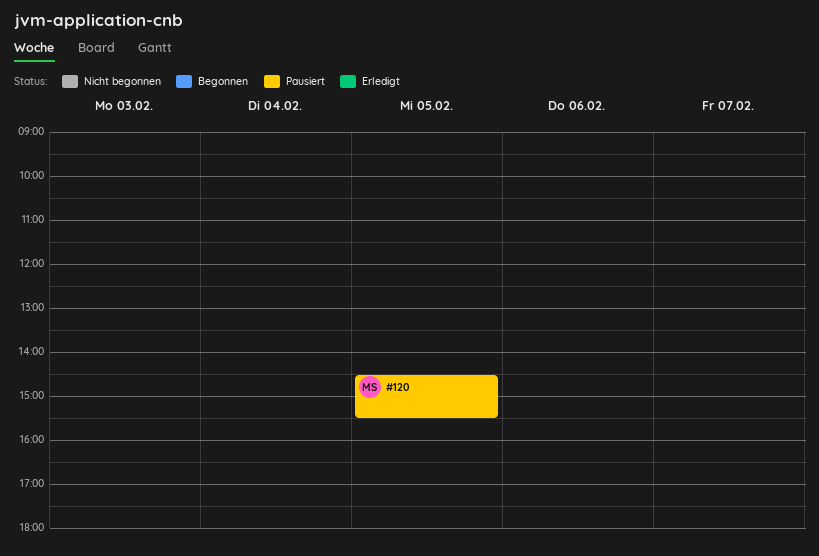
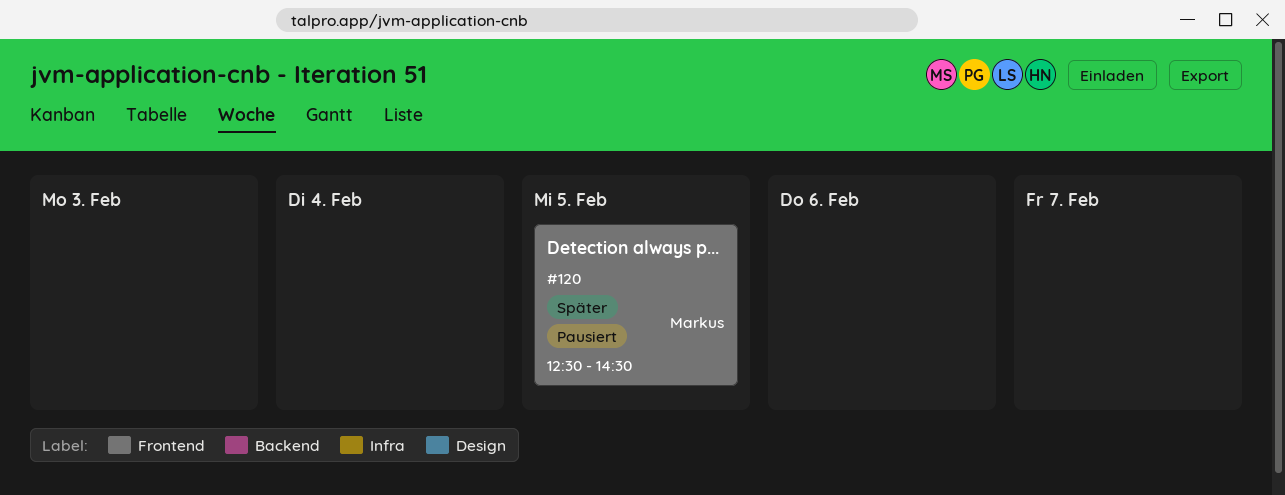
#120, begins: 14:30 -> 12:30
#120, ends: 15:30 -> 14:30

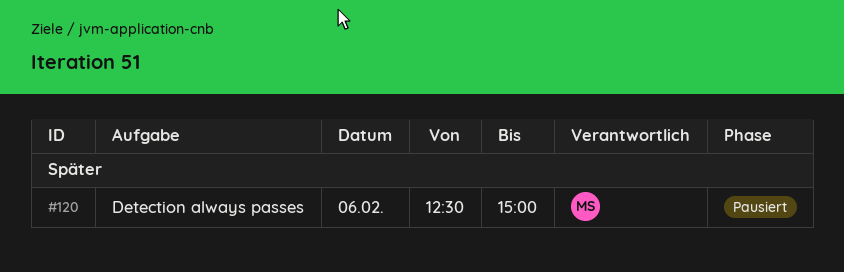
#120, day: Feb 5 -> Feb 6
#120, ends: 14:30 -> 15:00

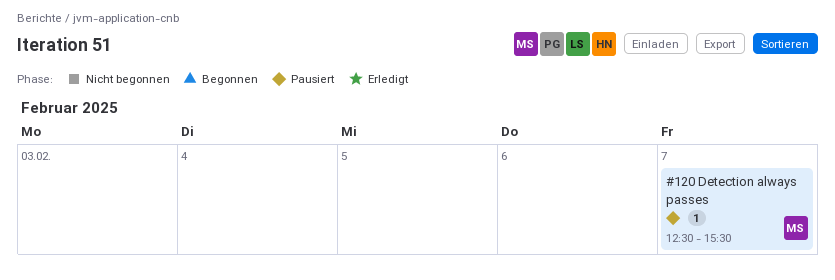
#120, day: Feb 6 -> Feb 7
#120, ends: 15:00 -> 15:30

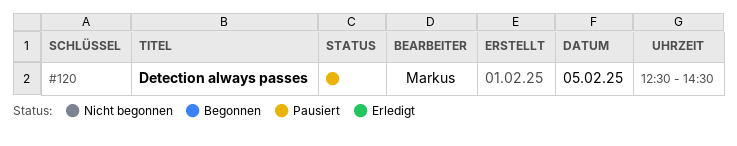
#120, day: Feb 7 -> Feb 5
#120, ends: 15:30 -> 14:30

